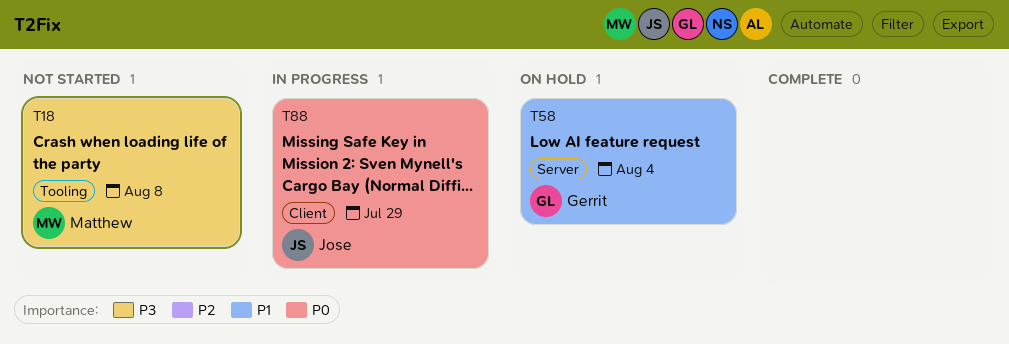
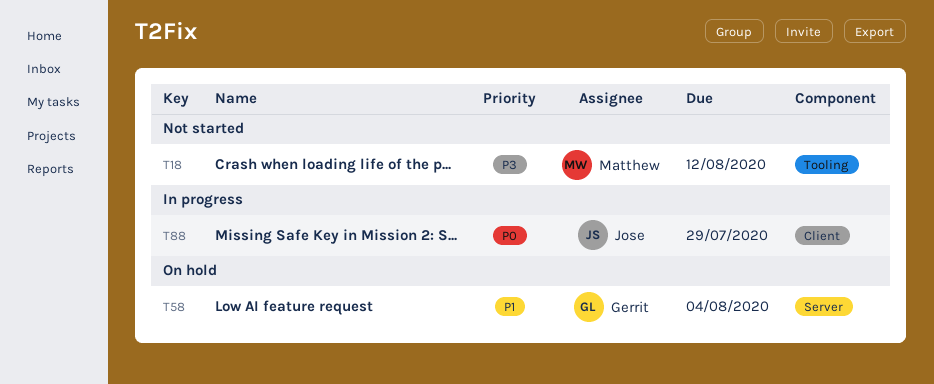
T18, due: Aug 8 -> Aug 12

